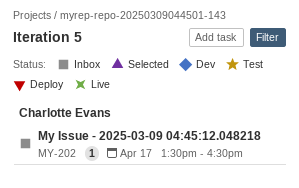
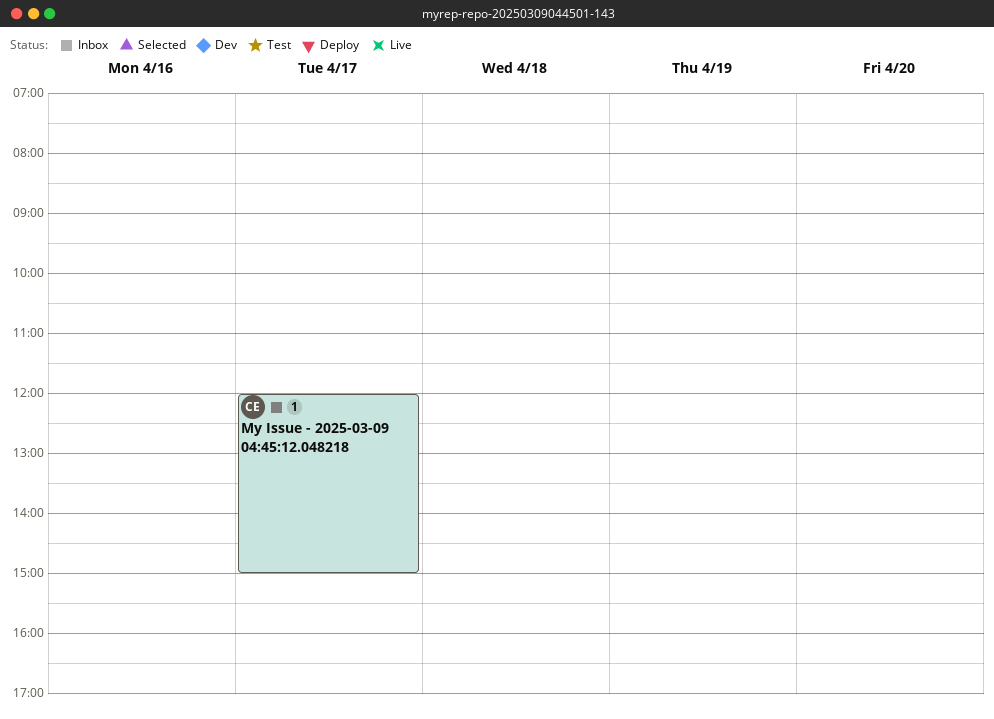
My Issue - 2025-03-09 04:45:12.048218, begins: 13:30 -> 12:00
My Issue - 2025-03-09 04:45:12.048218, ends: 16:30 -> 15:00

